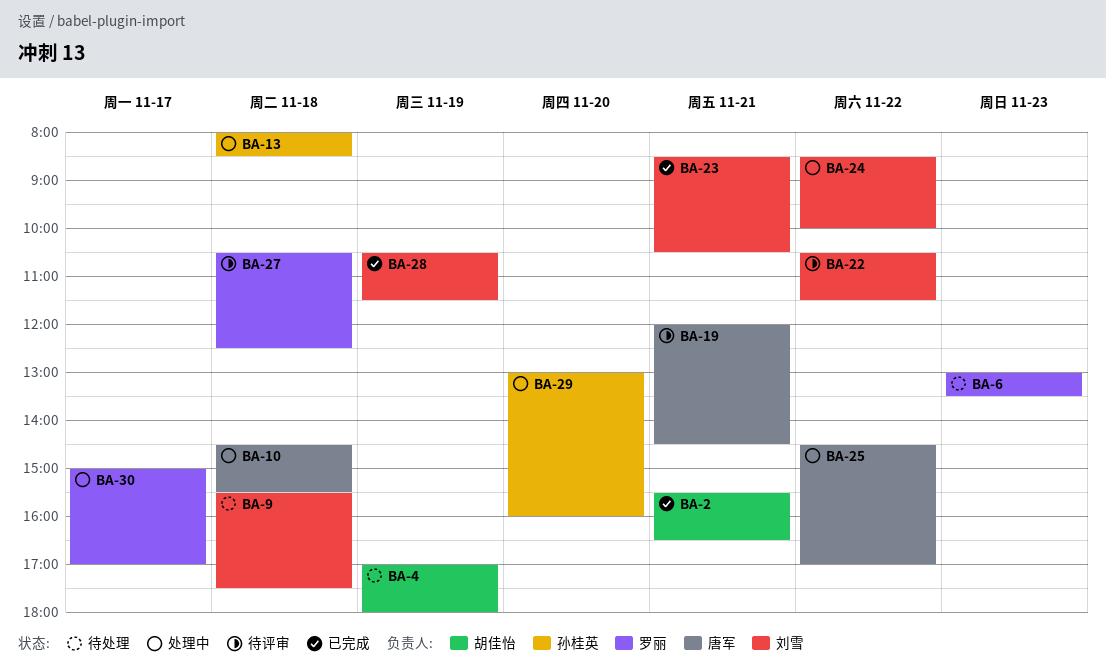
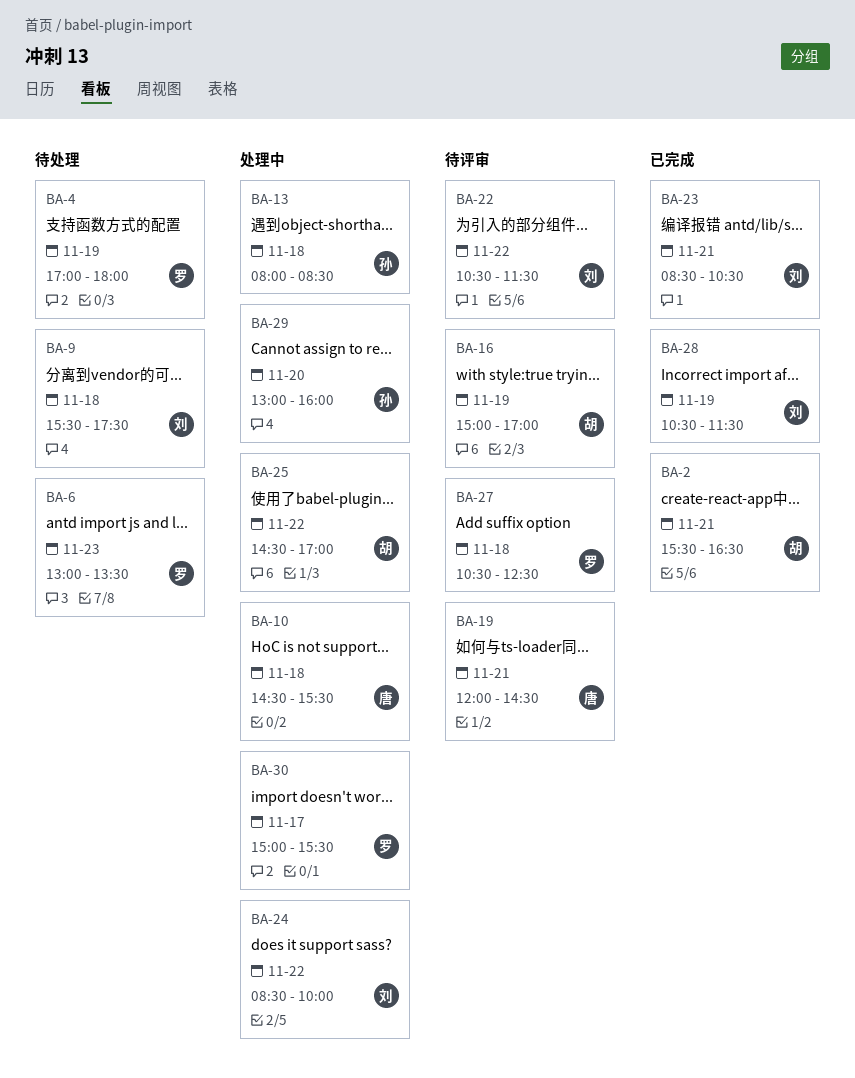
BA-4, owner: 胡佳怡 -> 罗丽
BA-16: none -> present
BA-25, owner: 唐军 -> 胡佳怡
BA-30, ends: 17:00 -> 15:30

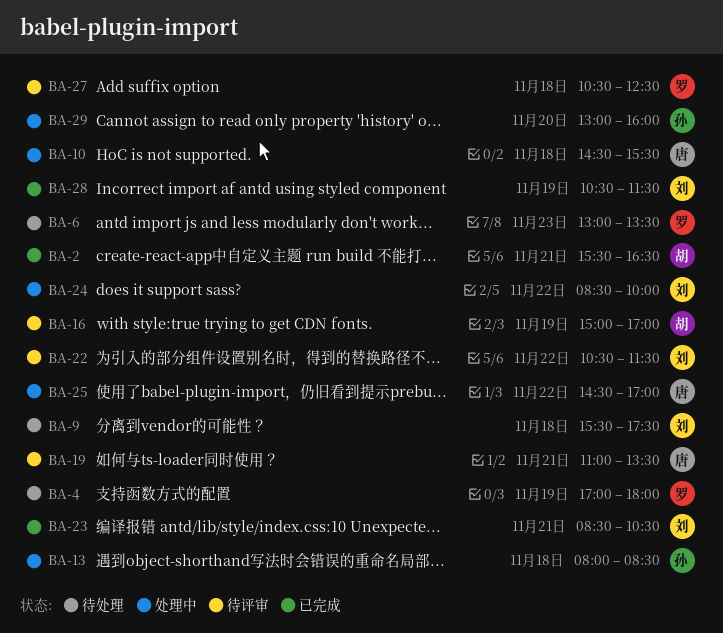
BA-19, begins: 12:00 -> 11:00
BA-19, ends: 14:30 -> 13:30
BA-25, owner: 胡 -> 唐
BA-30: present -> none

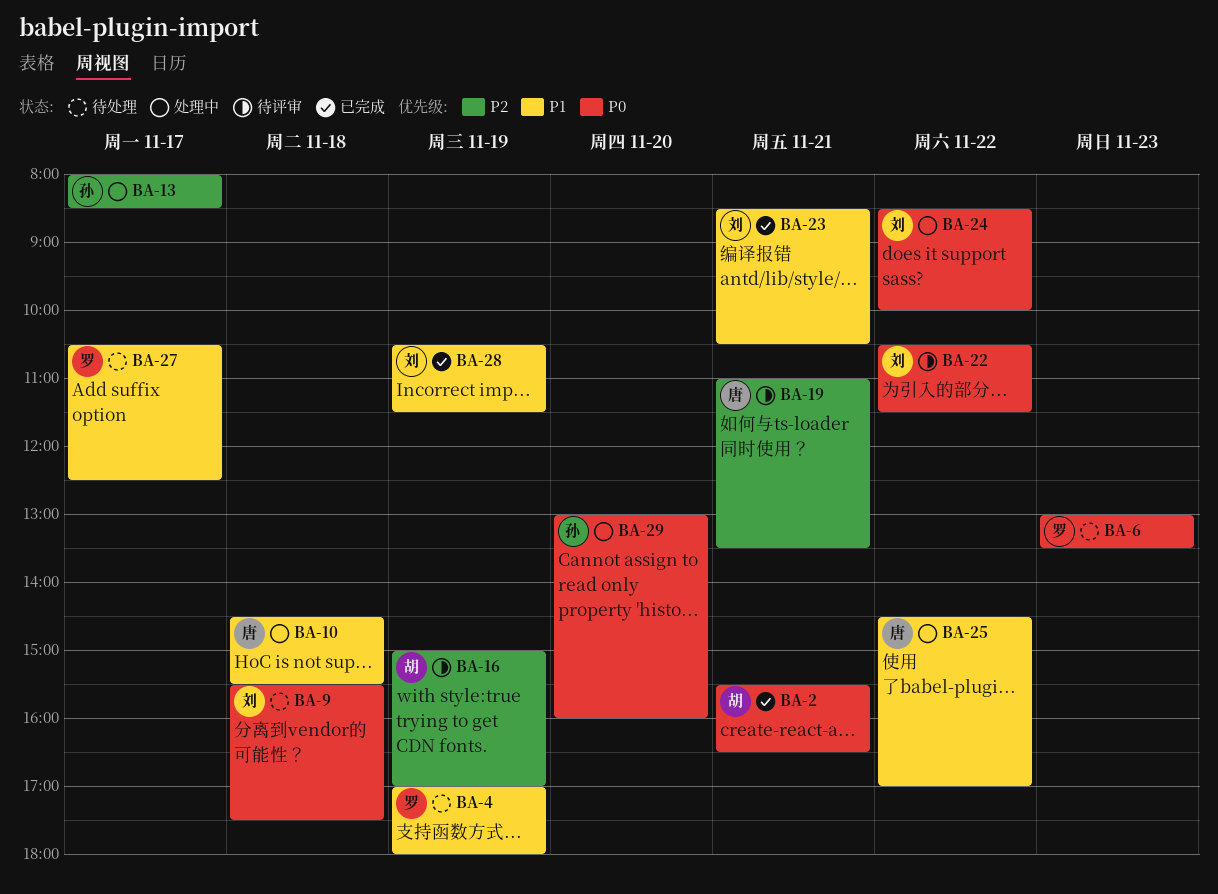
BA-13, day: Nov 18 -> Nov 17
BA-27, status: 待评审 -> 待处理
BA-27, day: Nov 18 -> Nov 17

